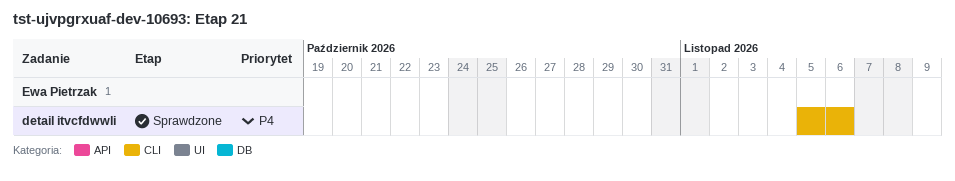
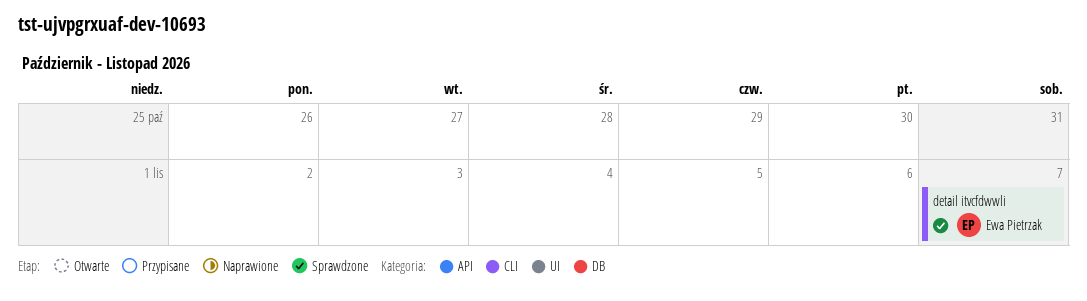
detail itvcfdwwli, due: Nov 6 -> Nov 7

